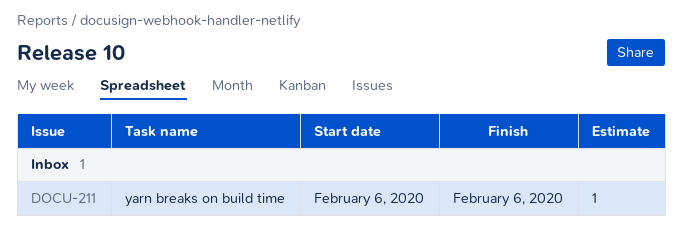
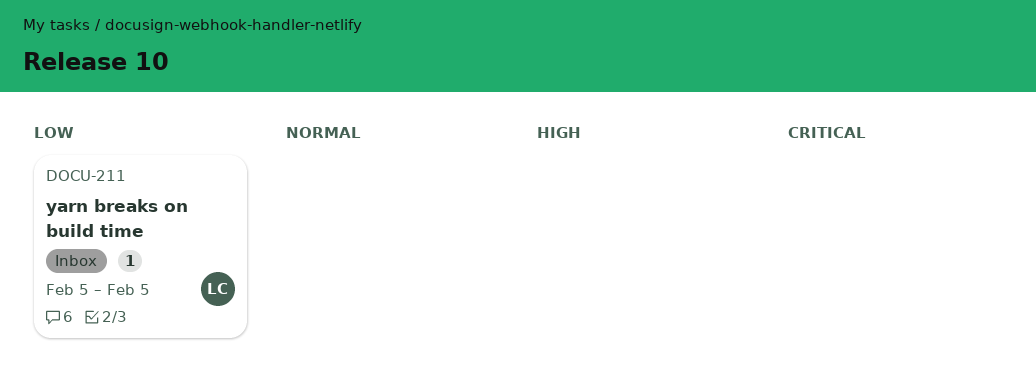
DOCU-211, start: Feb 6 -> Feb 5
DOCU-211, due: Feb 6 -> Feb 5

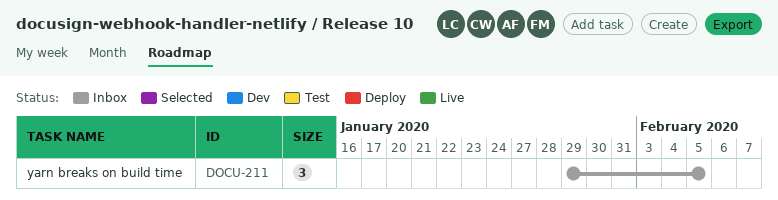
DOCU-211, estimate: 1 -> 3
DOCU-211, start: Feb 5 -> Jan 29

